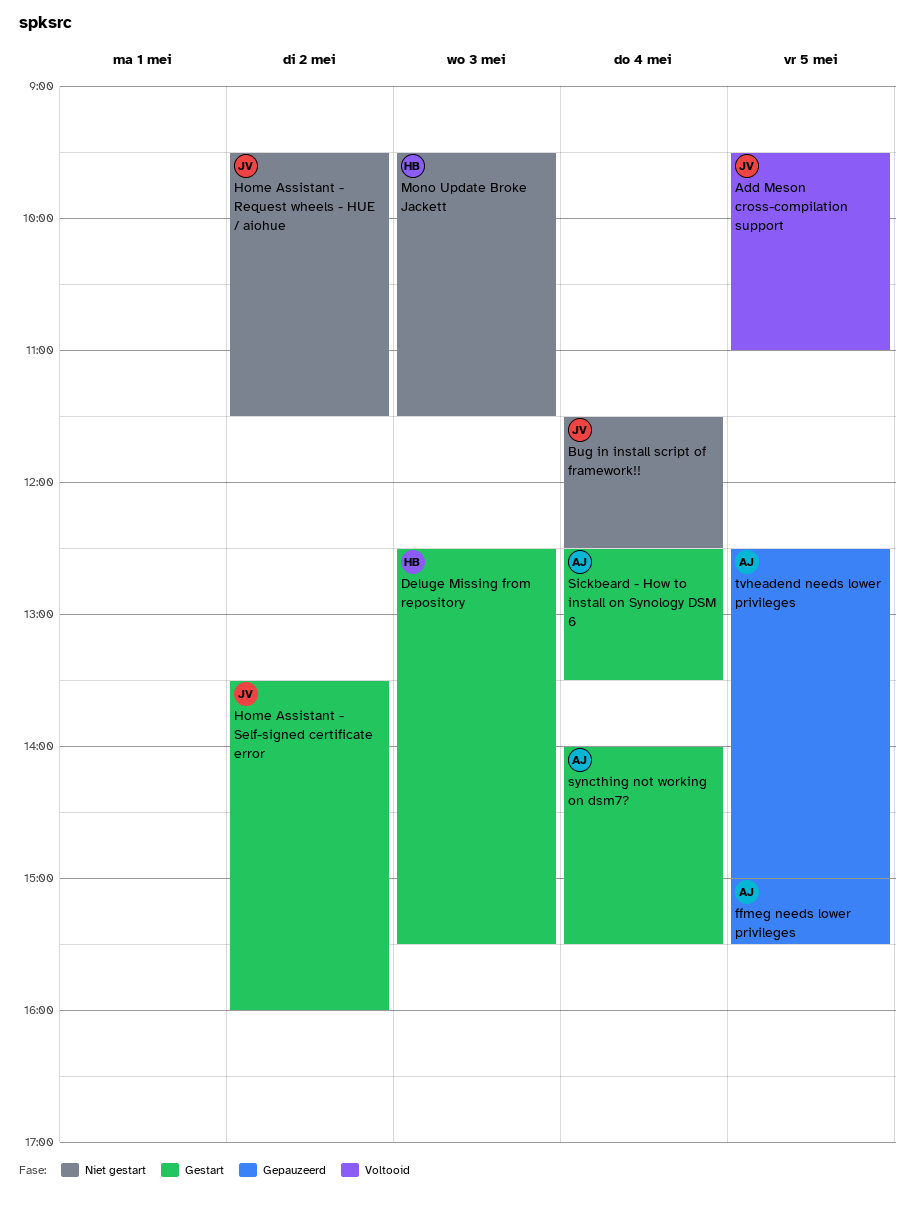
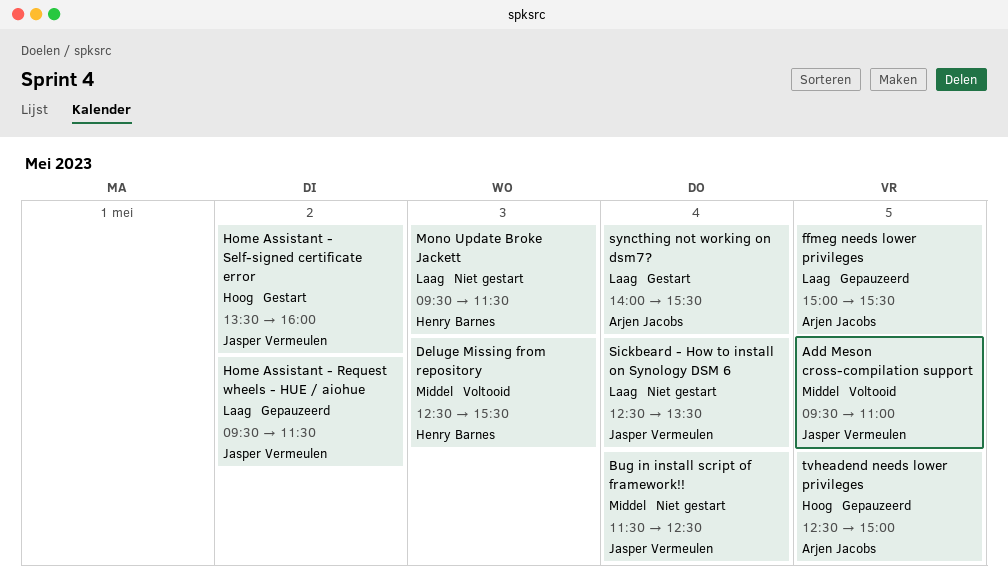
Deluge Missing from repository, status: Gestart -> Voltooid
Home Assistant - Request wheels - HUE / aiohue, status: Niet gestart -> Gepauzeerd
Sickbeard - How to install on Synology DSM 6, status: Gestart -> Niet gestart
Sickbeard - How to install on Synology DSM 6, owner: Arjen Jacobs -> Jasper Vermeulen

